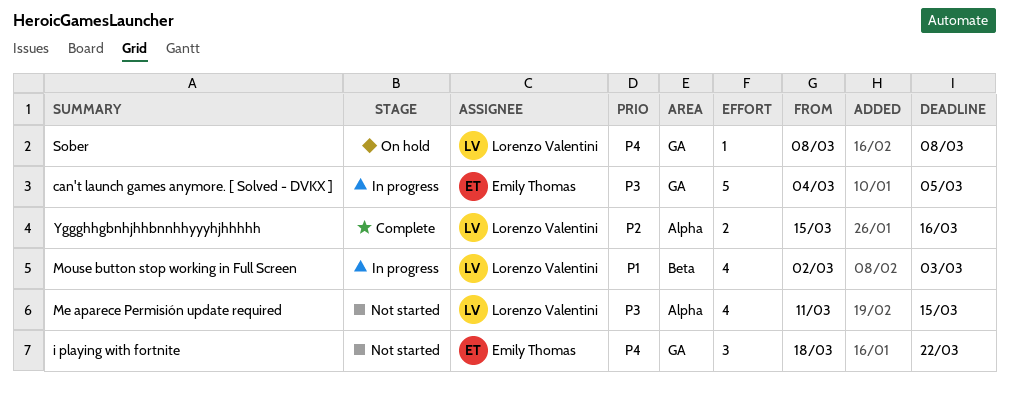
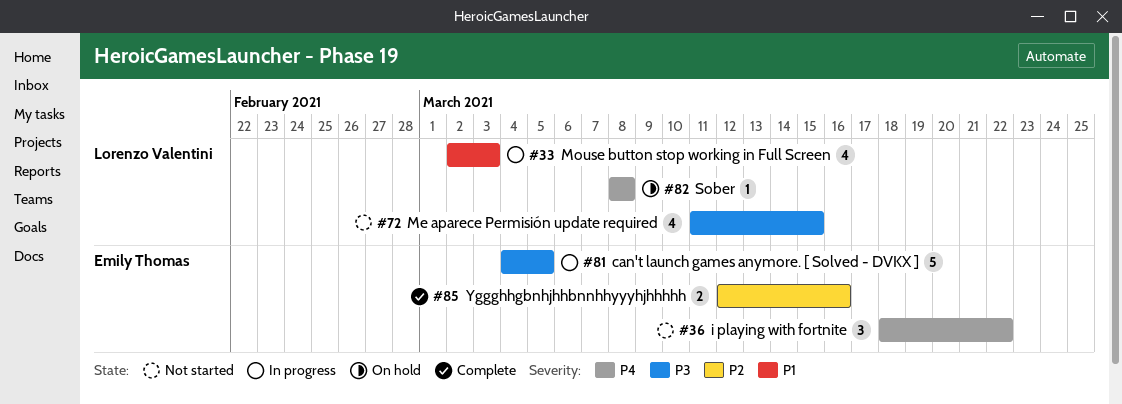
Yggghhgbnhjhhbnnhhyyyhjhhhhh, owner: Lorenzo Valentini -> Emily Thomas
Yggghhgbnhjhhbnnhhyyyhjhhhhh, start: Mar 15 -> Mar 12

